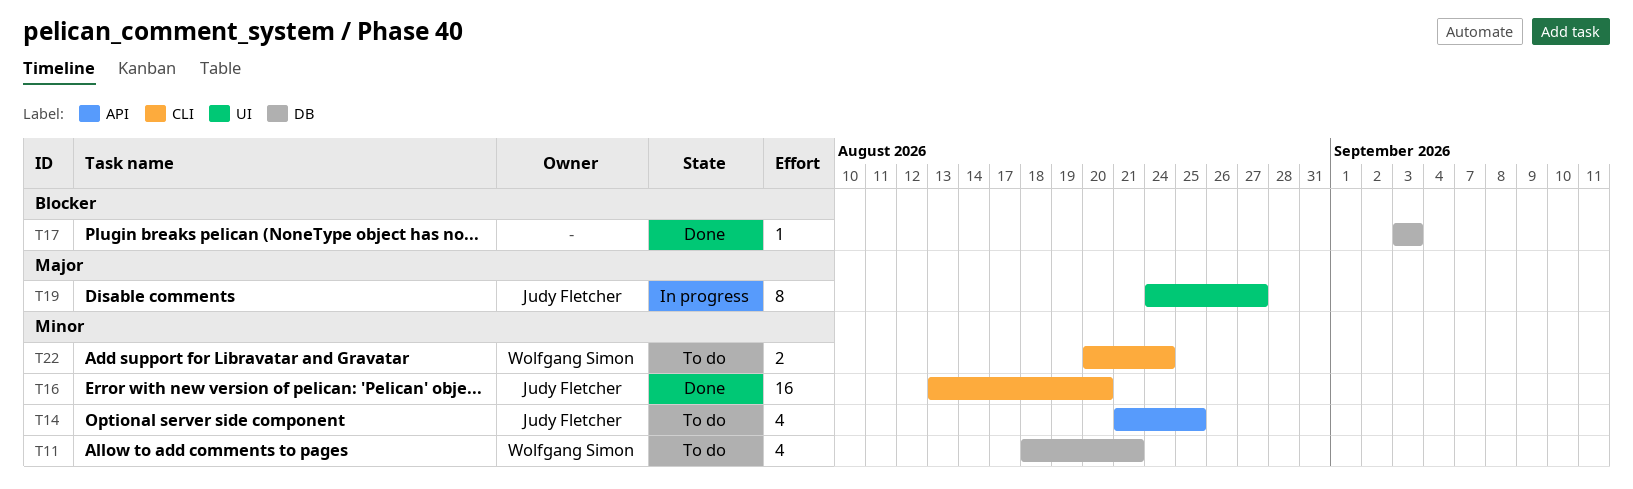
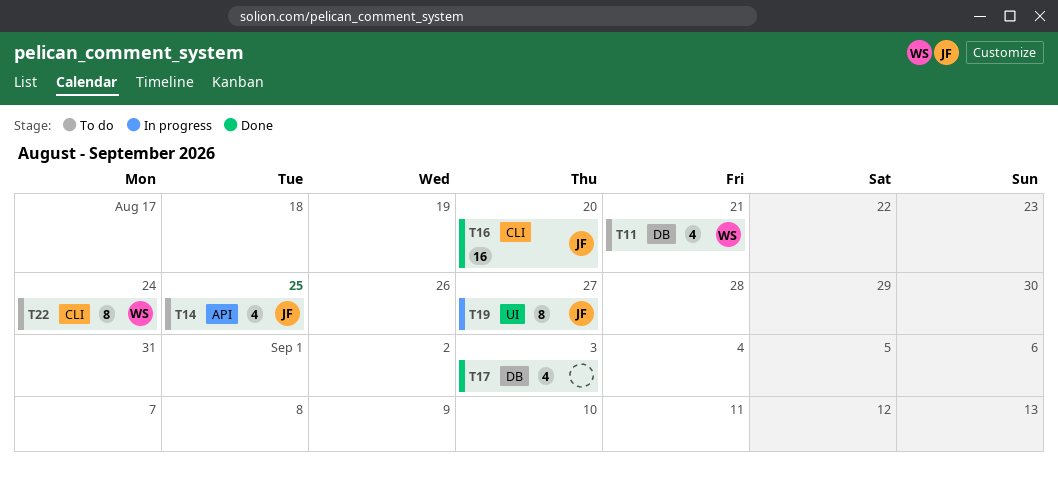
T17, estimate: 1 -> 4
T22, estimate: 2 -> 8

